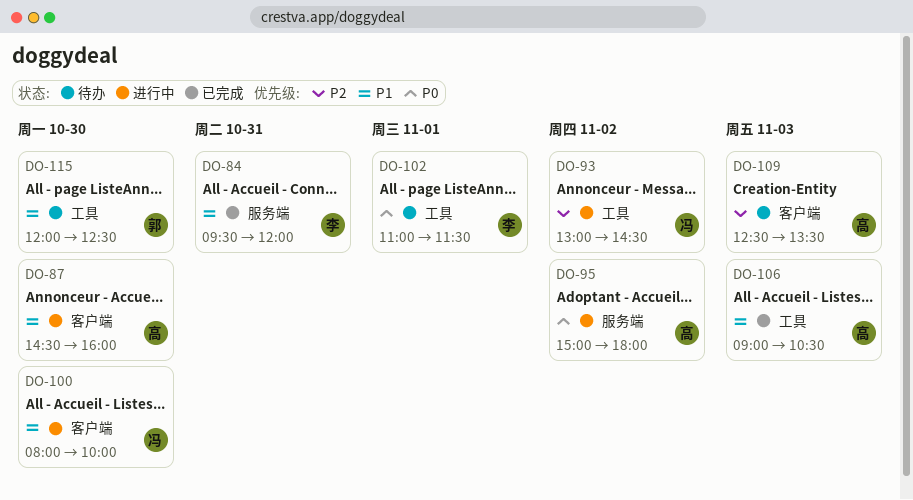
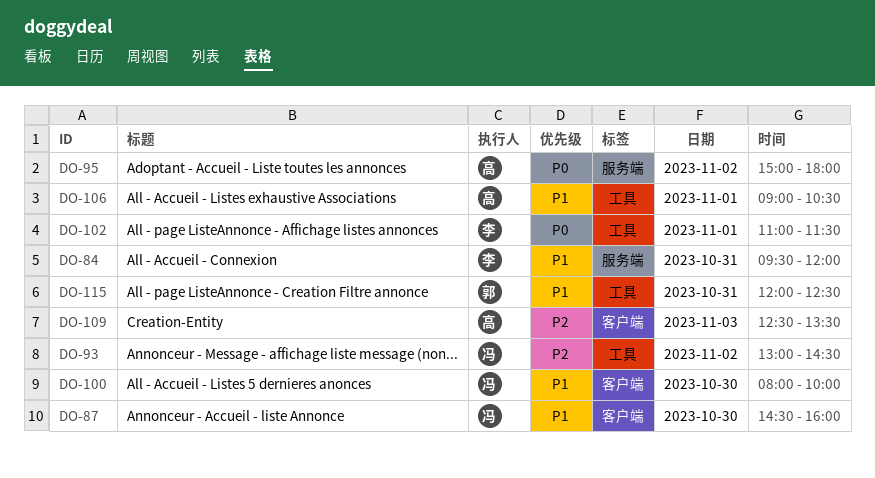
DO-87, owner: 高 -> 冯
DO-106, day: Nov 3 -> Nov 1
DO-115, day: Oct 30 -> Oct 31

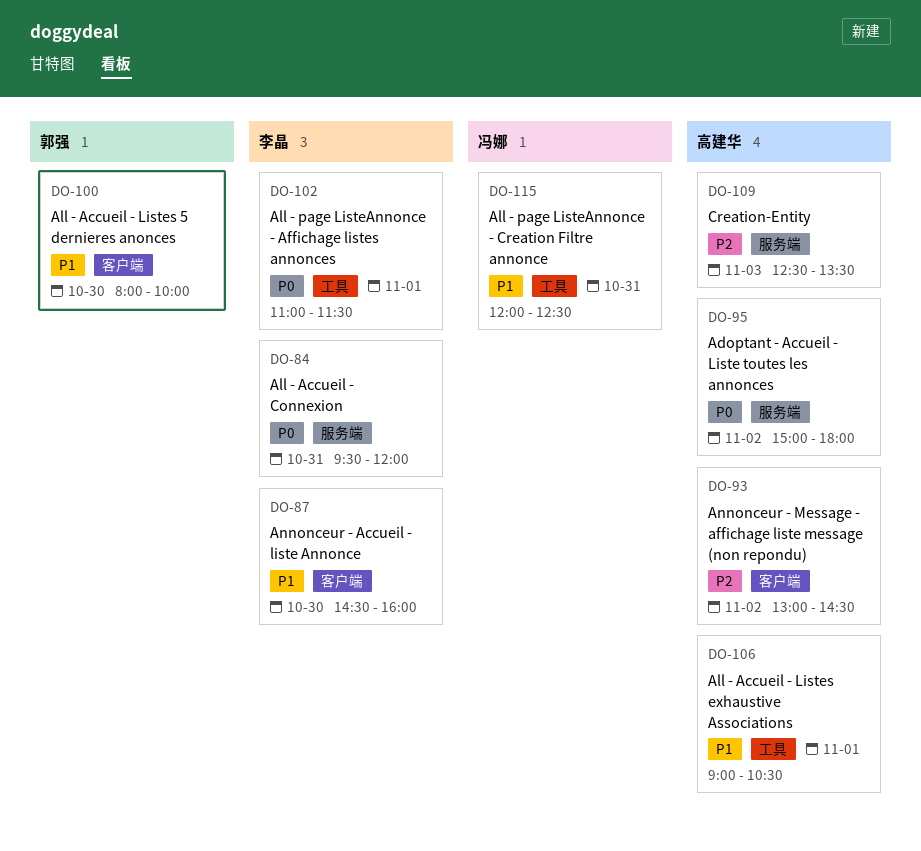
DO-84, priority: P1 -> P0
DO-87, owner: 冯娜 -> 李晶
DO-93, owner: 冯娜 -> 高建华
DO-93, label: 工具 -> 客户端
DO-100, owner: 冯娜 -> 郭强
DO-109, label: 客户端 -> 服务端
DO-115, owner: 郭强 -> 冯娜

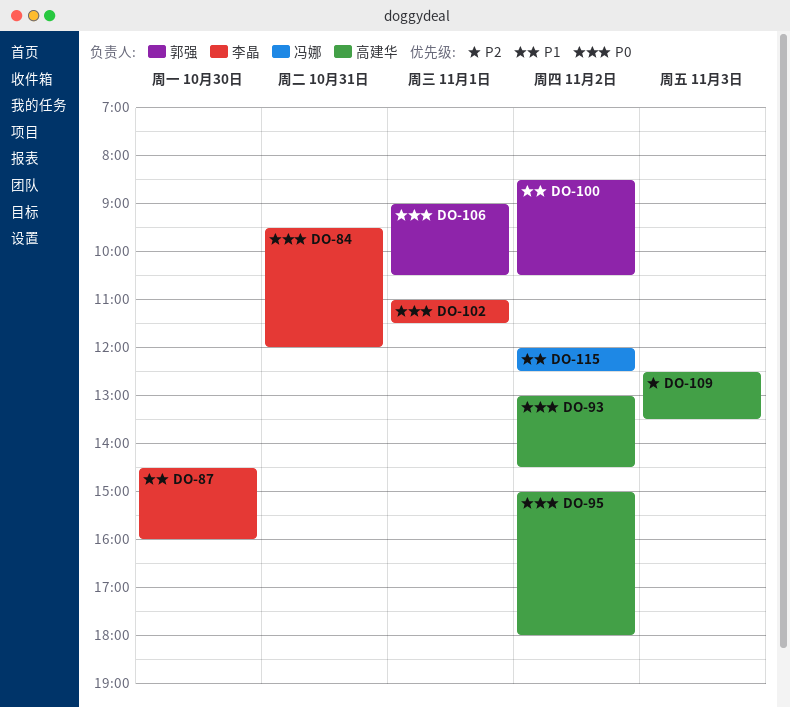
DO-93, priority: P2 -> P0
DO-100, day: Oct 30 -> Nov 2
DO-100, begins: 08:00 -> 08:30
DO-100, ends: 10:00 -> 10:30
DO-106, owner: 高建华 -> 郭强
DO-106, priority: P1 -> P0
DO-115, day: Oct 31 -> Nov 2

